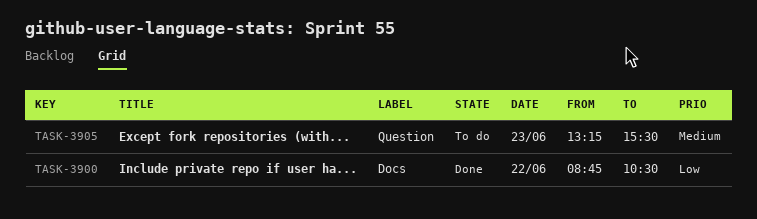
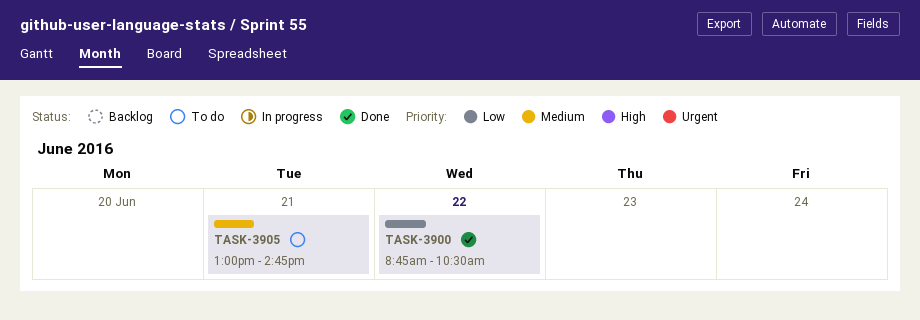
TASK-3905, day: Jun 23 -> Jun 21
TASK-3905, begins: 13:15 -> 13:00
TASK-3905, ends: 15:30 -> 14:45

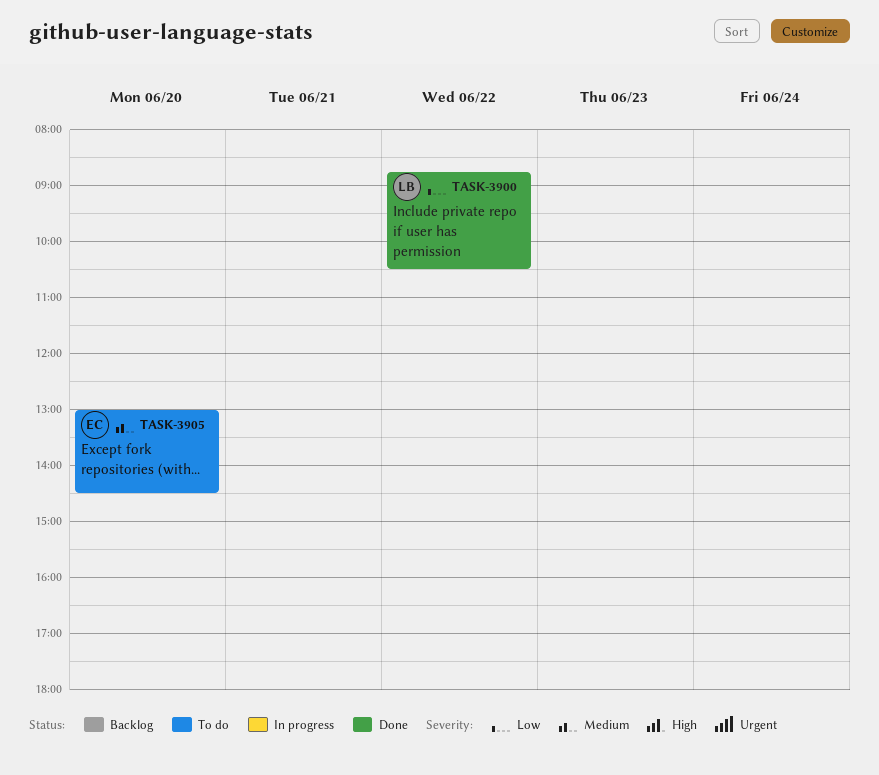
TASK-3905, day: Jun 21 -> Jun 20
TASK-3905, ends: 14:45 -> 14:30

